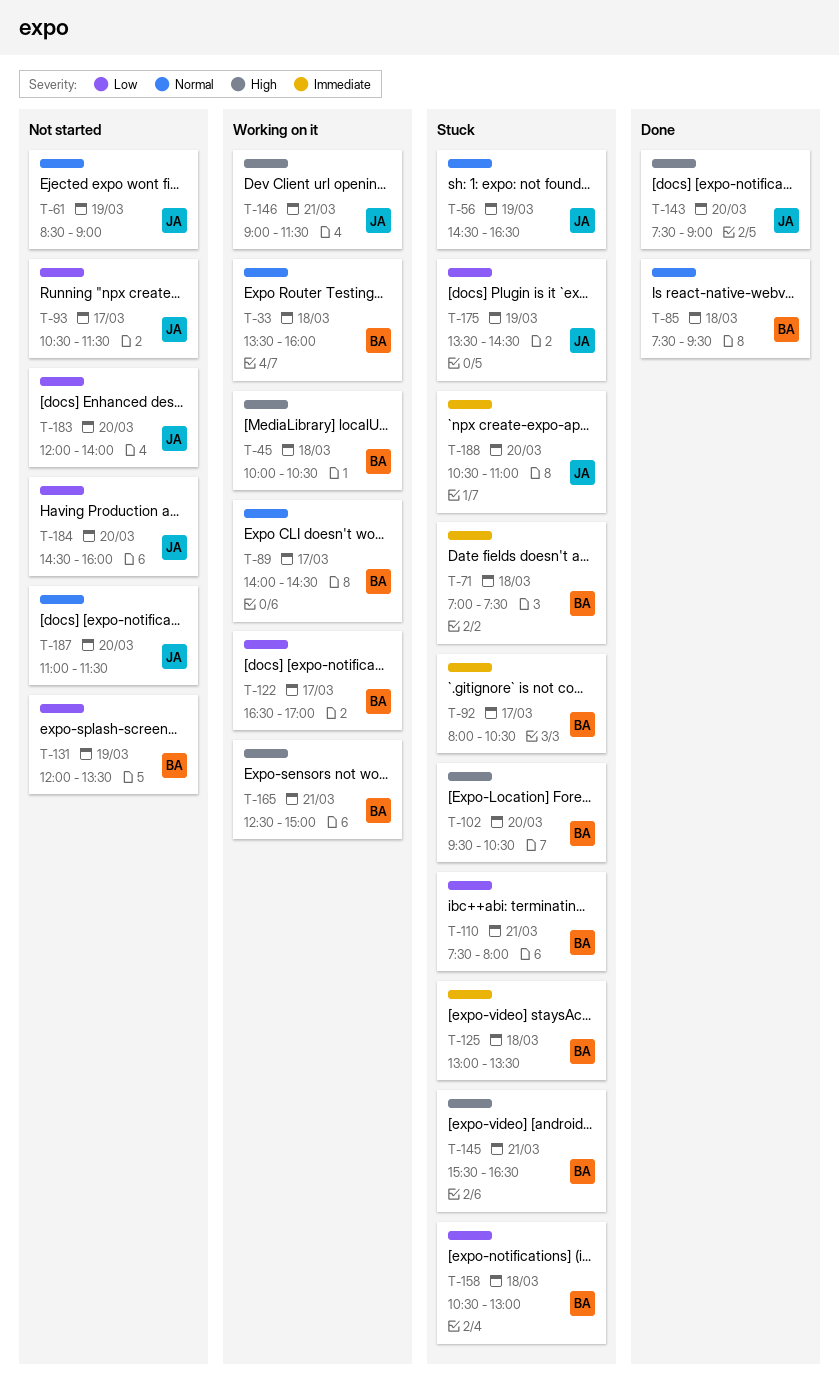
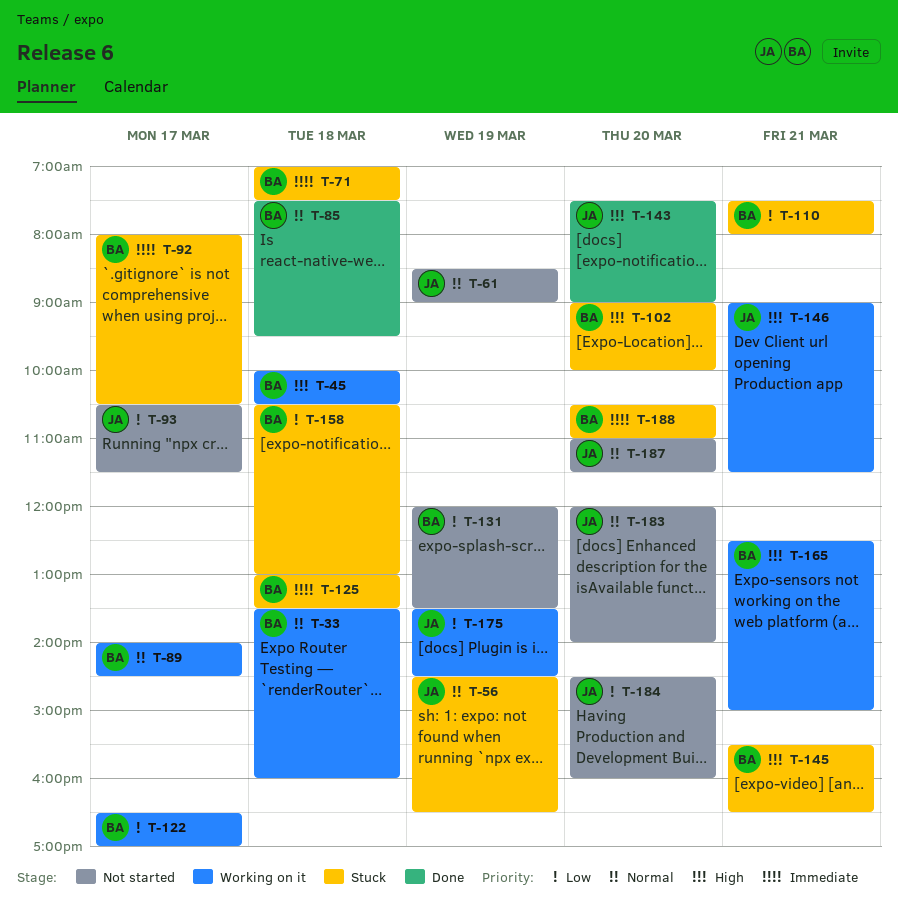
T-102, begins: 09:30 -> 09:00
T-102, ends: 10:30 -> 10:00
T-175, status: Stuck -> Working on it
T-183, priority: Low -> Normal
T-188, owner: JA -> BA

